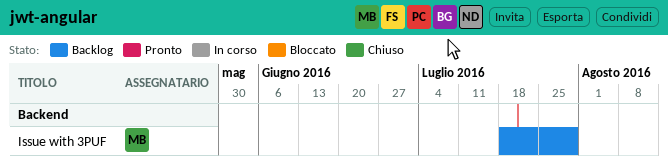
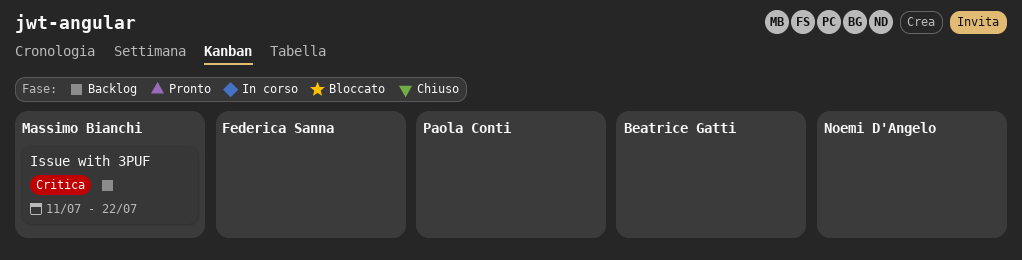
Issue with 3PUF, start: Jul 18 -> Jul 11
Issue with 3PUF, due: Jul 29 -> Jul 22

